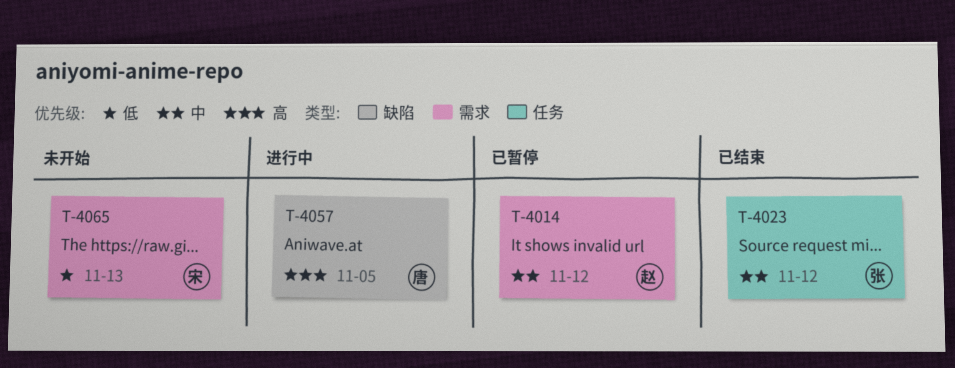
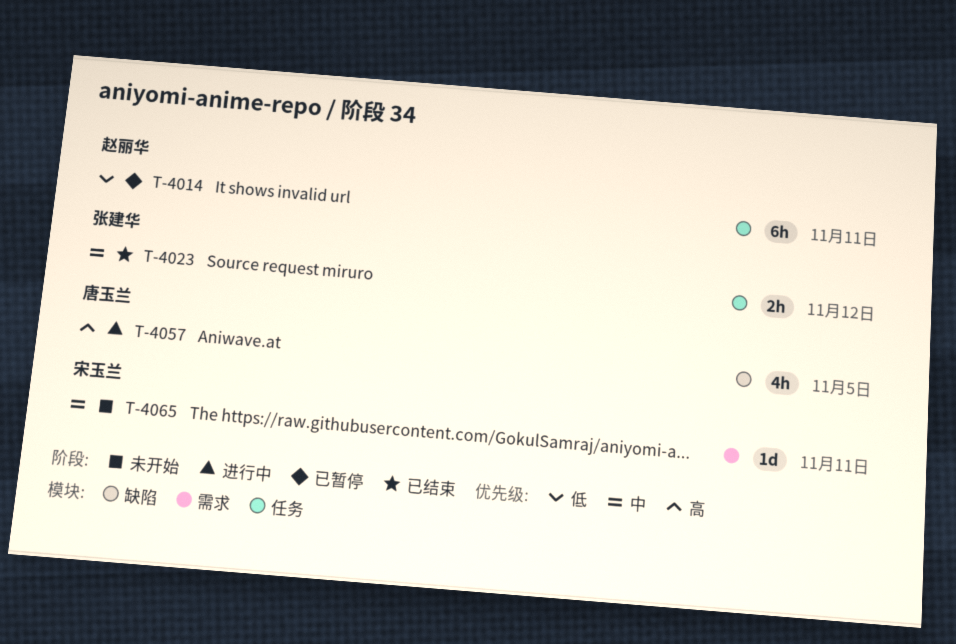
T-4014, priority: 中 -> 低
T-4014, label: 需求 -> 任务
T-4014, due: Nov 12 -> Nov 11
T-4065, priority: 低 -> 中
T-4065, due: Nov 13 -> Nov 11

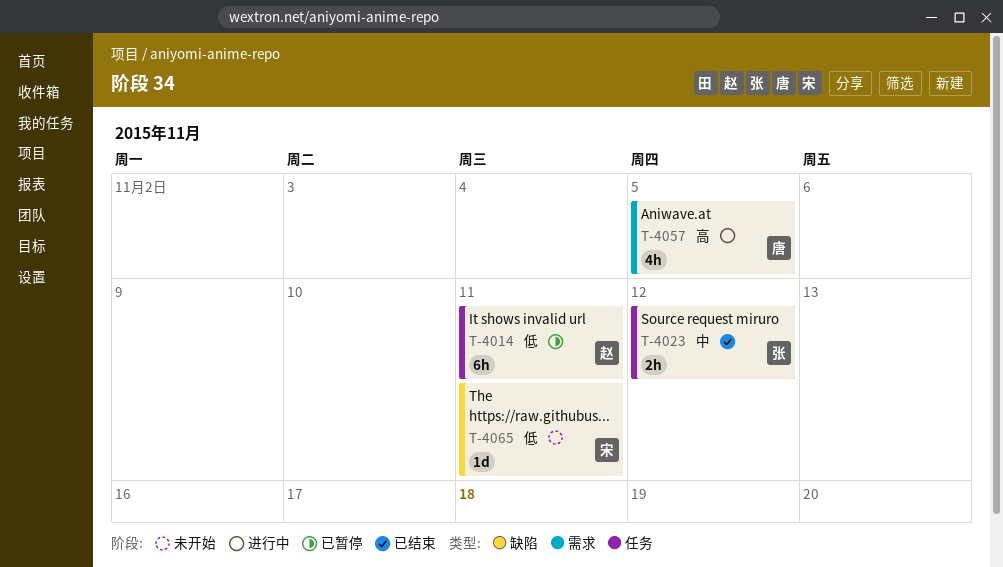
T-4057, label: 缺陷 -> 需求
T-4065, priority: 中 -> 低
T-4065, label: 需求 -> 缺陷

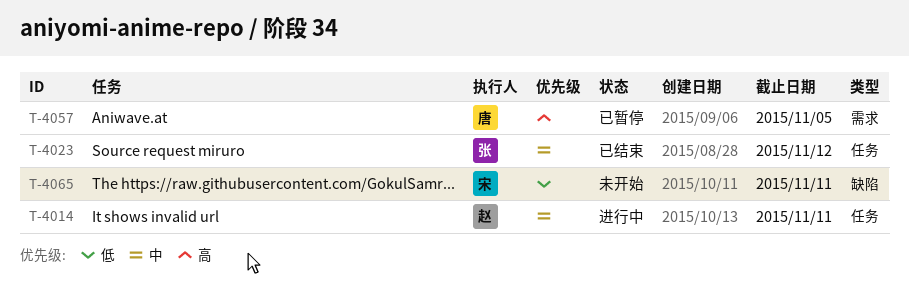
T-4014, status: 已暂停 -> 进行中
T-4014, priority: 低 -> 中
T-4057, status: 进行中 -> 已暂停

